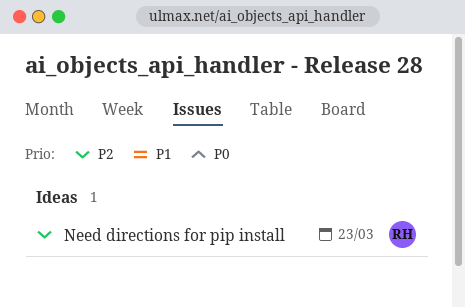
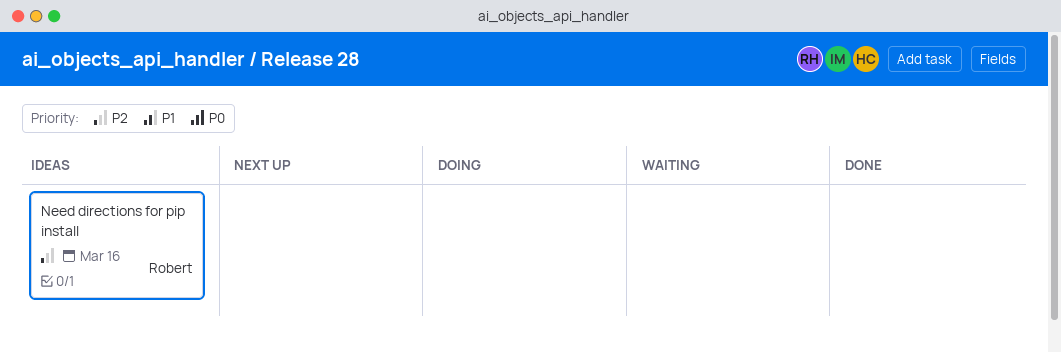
Need directions for pip install, due: Mar 23 -> Mar 16

